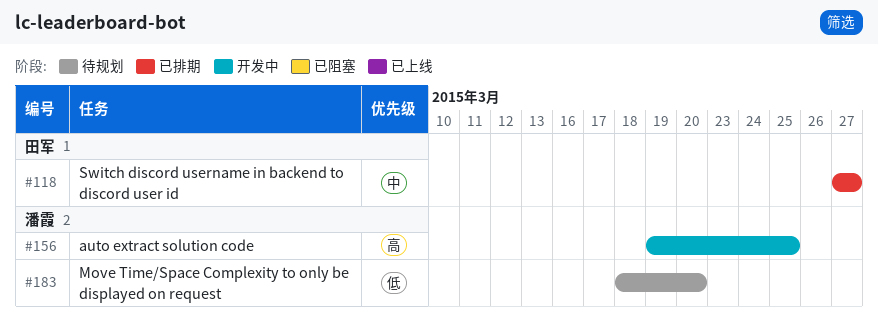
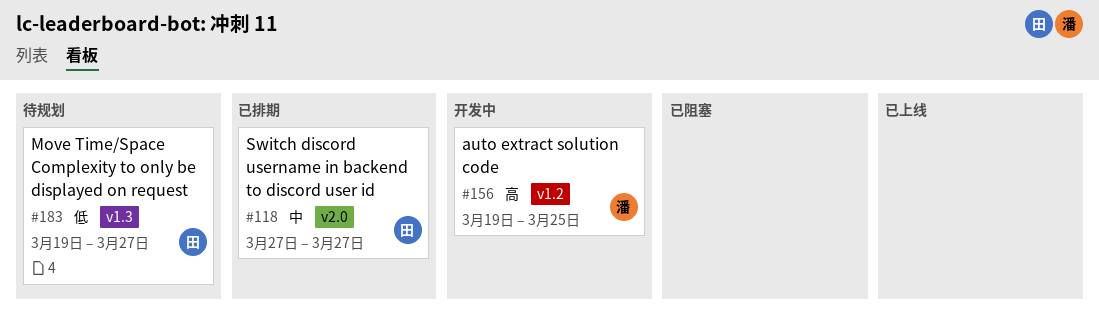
#183, owner: 潘霞 -> 田军
#183, start: Mar 18 -> Mar 19
#183, due: Mar 20 -> Mar 27

